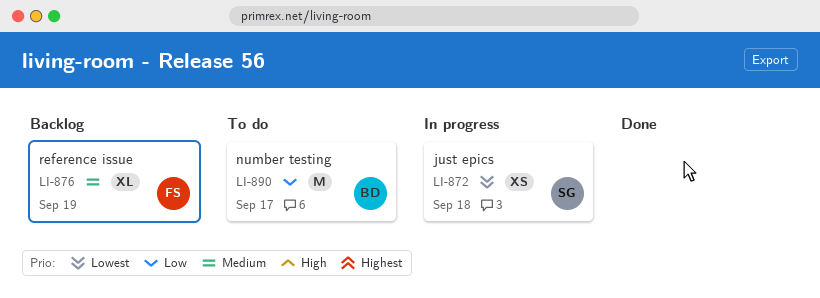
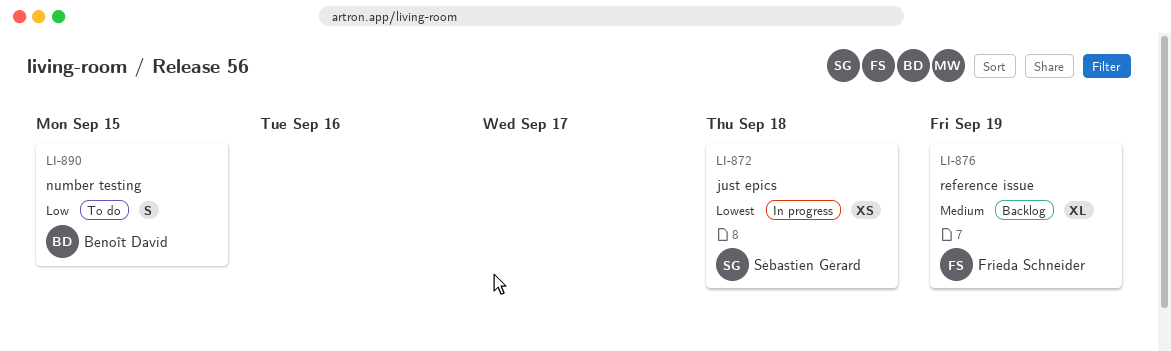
LI-890, estimate: M -> S
LI-890, due: Sep 17 -> Sep 15

